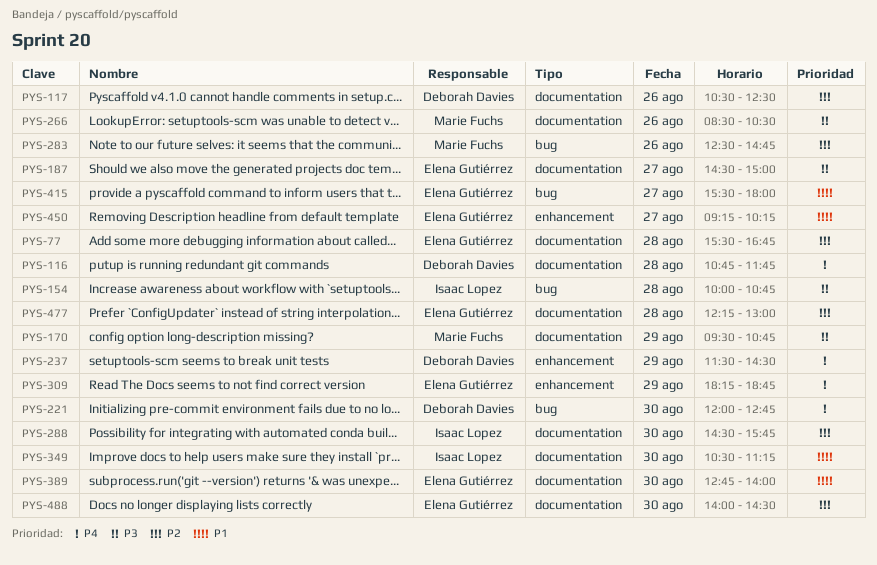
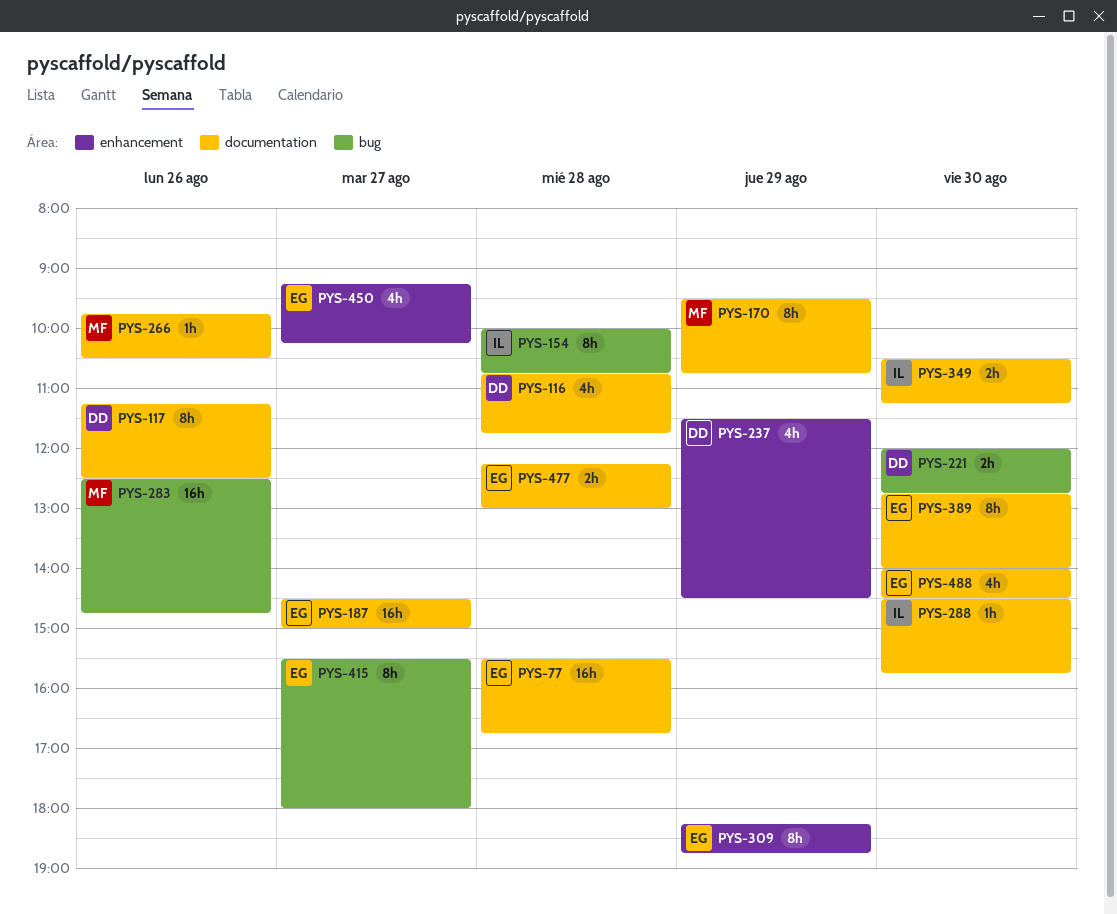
PYS-117, begins: 10:30 -> 11:15
PYS-266, begins: 08:30 -> 09:45

